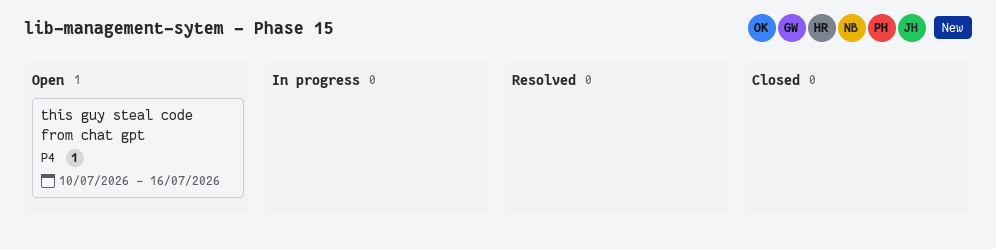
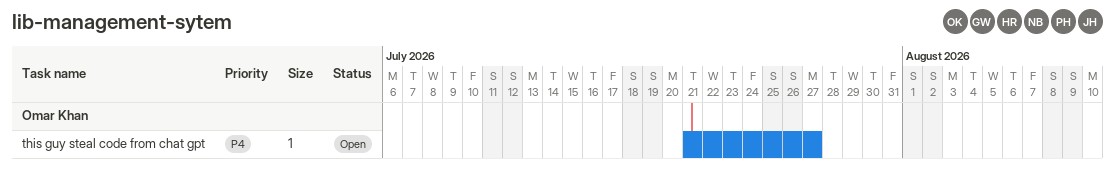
this guy steal code from chat gpt, start: Jul 10 -> Jul 21
this guy steal code from chat gpt, due: Jul 16 -> Jul 27

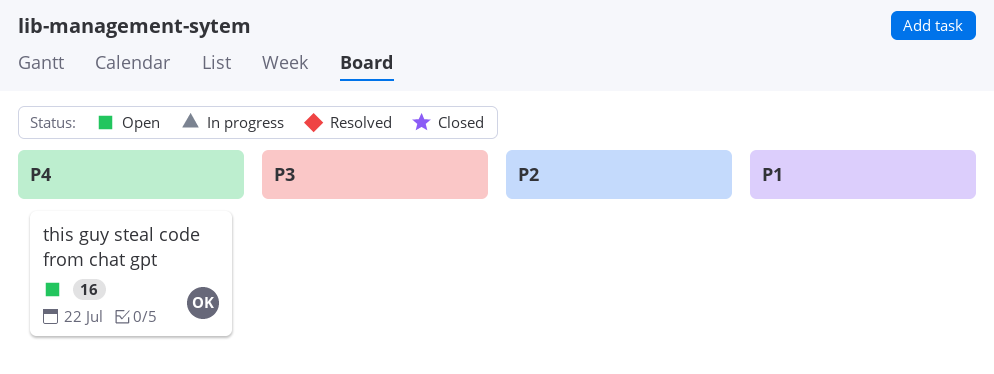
this guy steal code from chat gpt, estimate: 1 -> 16
this guy steal code from chat gpt, due: Jul 27 -> Jul 22

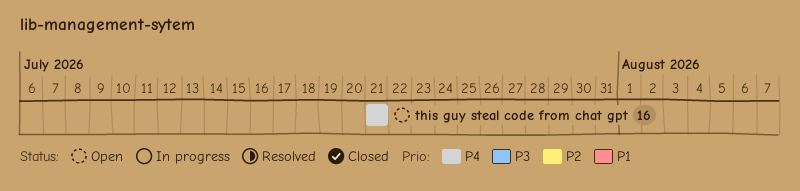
this guy steal code from chat gpt, due: Jul 22 -> Jul 21

